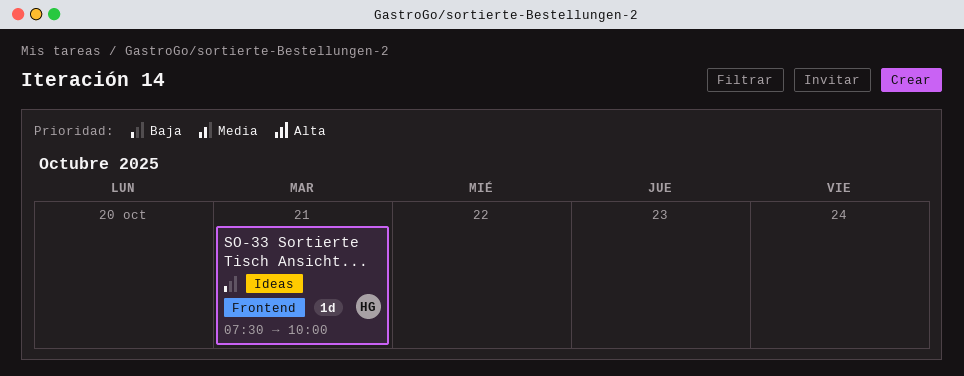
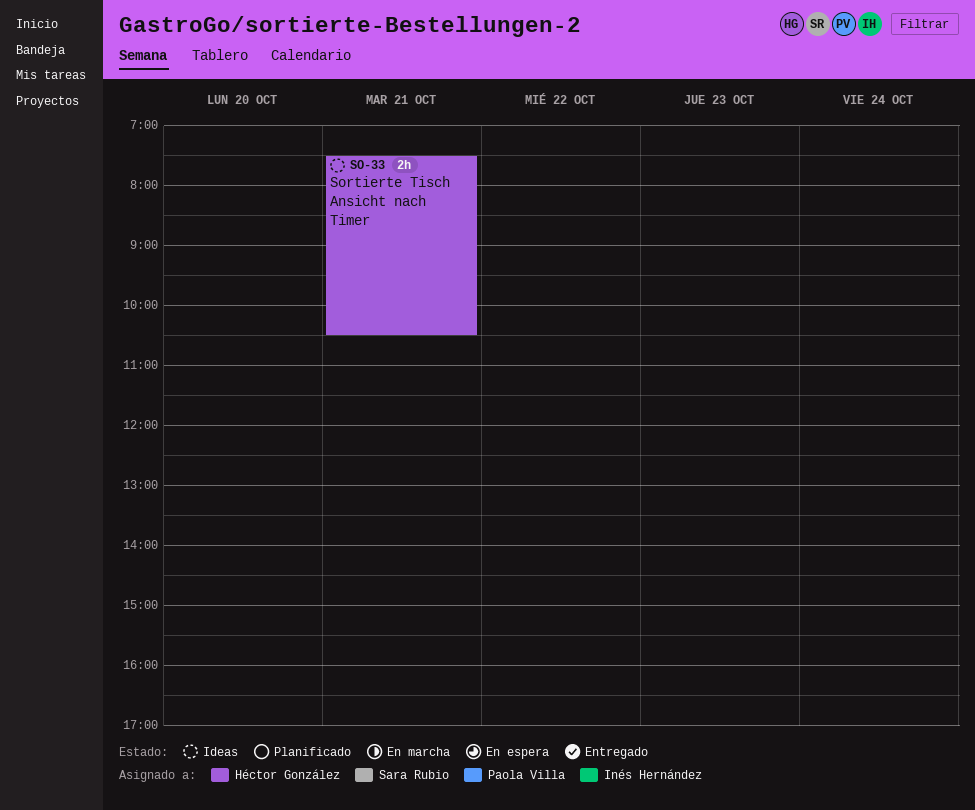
SO-33, estimate: 1d -> 2h
SO-33, ends: 10:00 -> 10:30

